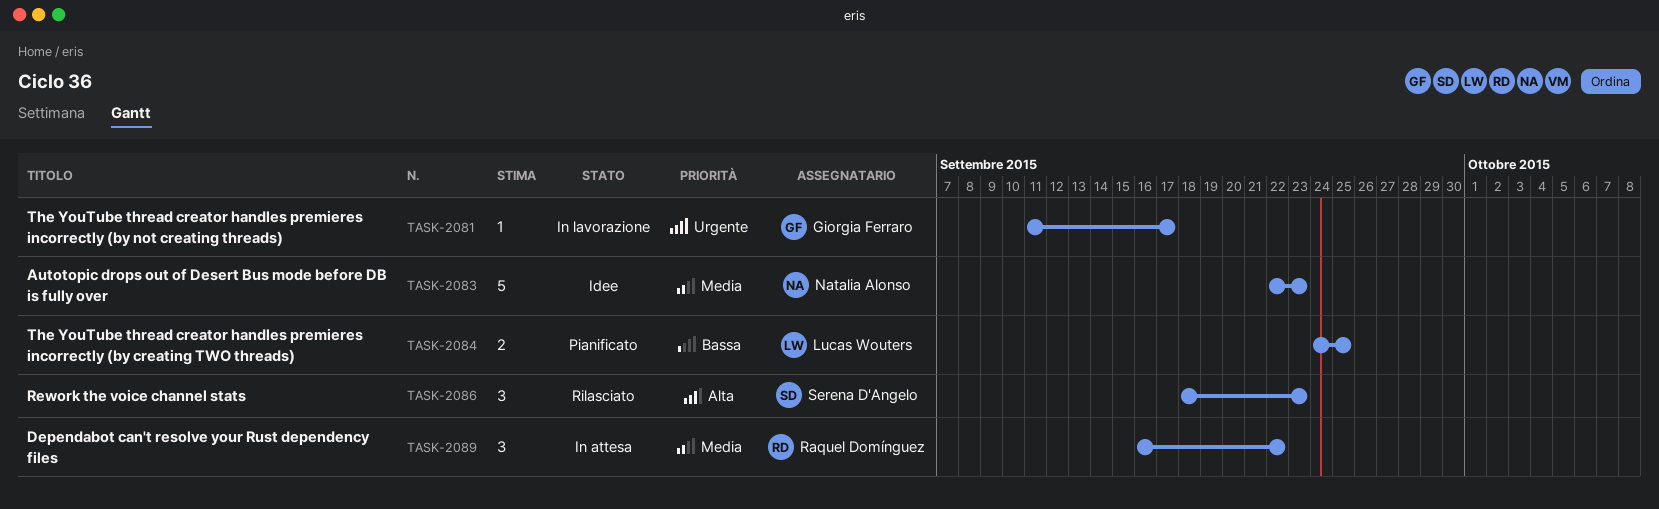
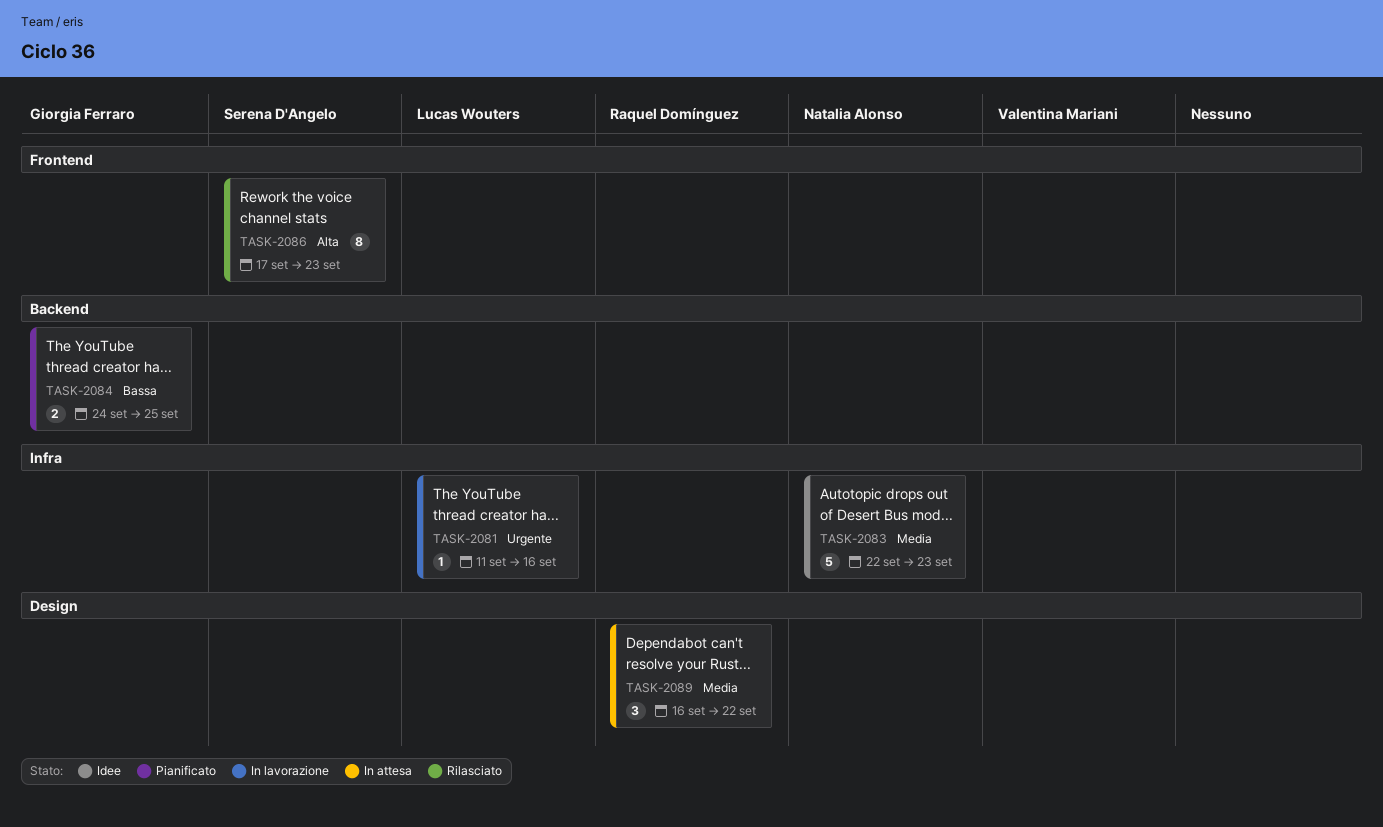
TASK-2081, owner: Giorgia Ferraro -> Lucas Wouters
TASK-2081, due: Sep 17 -> Sep 16
TASK-2084, owner: Lucas Wouters -> Giorgia Ferraro
TASK-2086, estimate: 3 -> 8
TASK-2086, start: Sep 18 -> Sep 17

